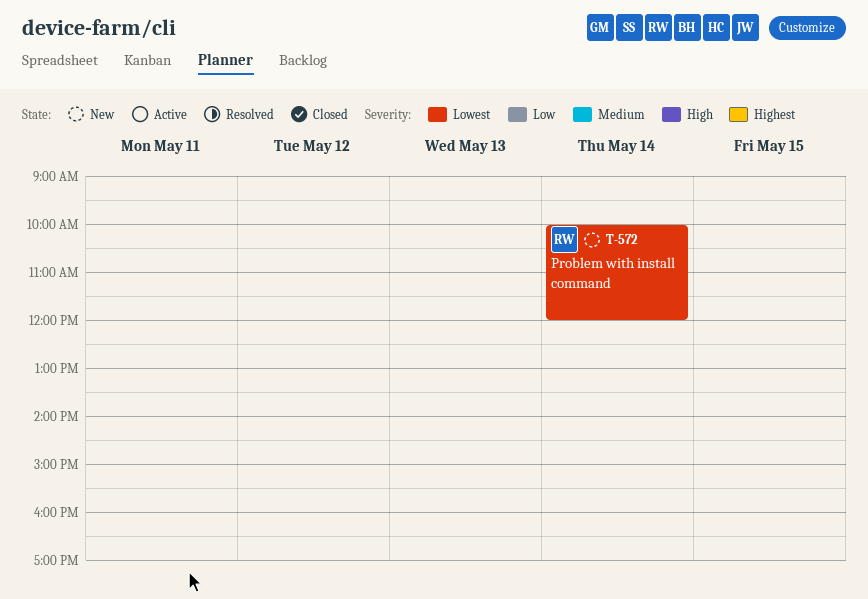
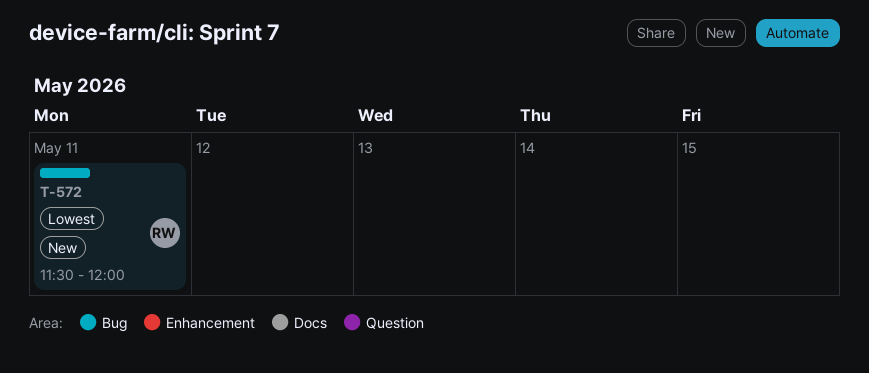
T-572, day: May 14 -> May 11
T-572, begins: 10:00 -> 11:30

